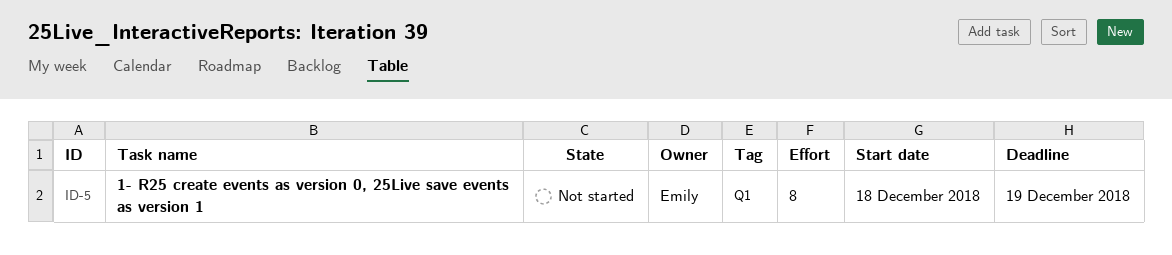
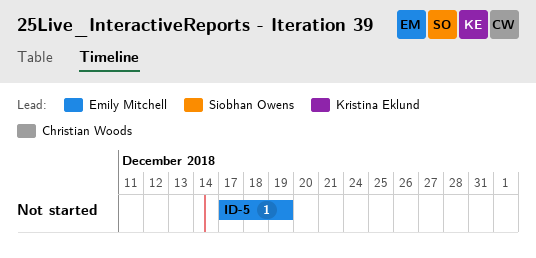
ID-5, estimate: 8 -> 1
ID-5, start: Dec 18 -> Dec 17

